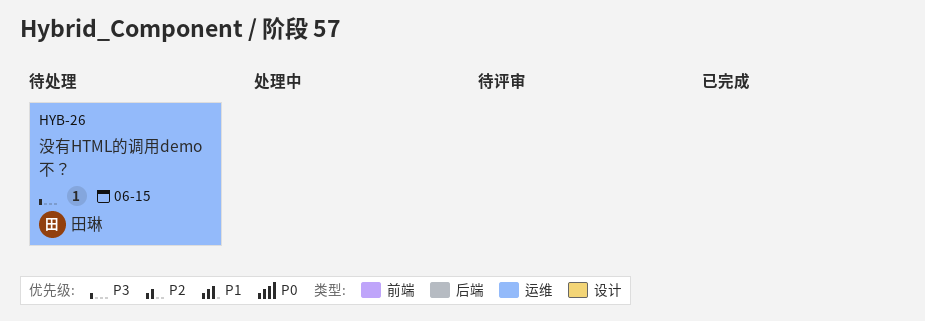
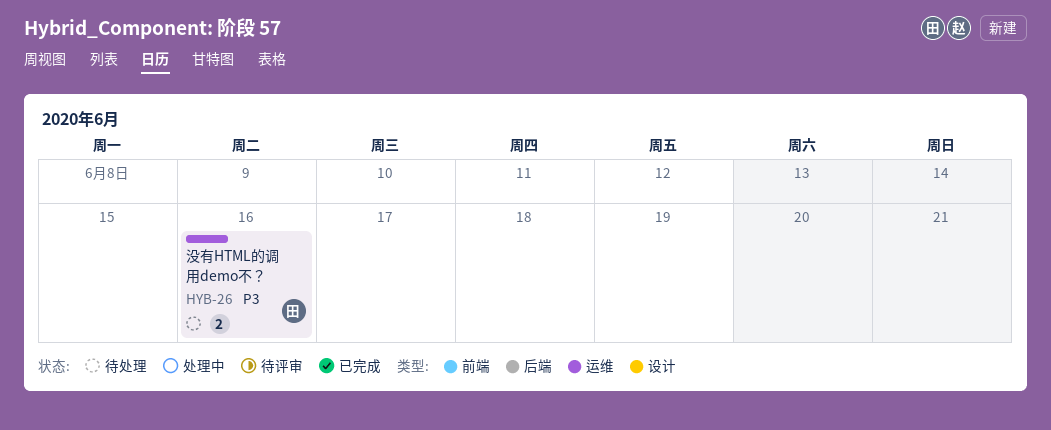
HYB-26, estimate: 1 -> 2
HYB-26, due: Jun 15 -> Jun 16

